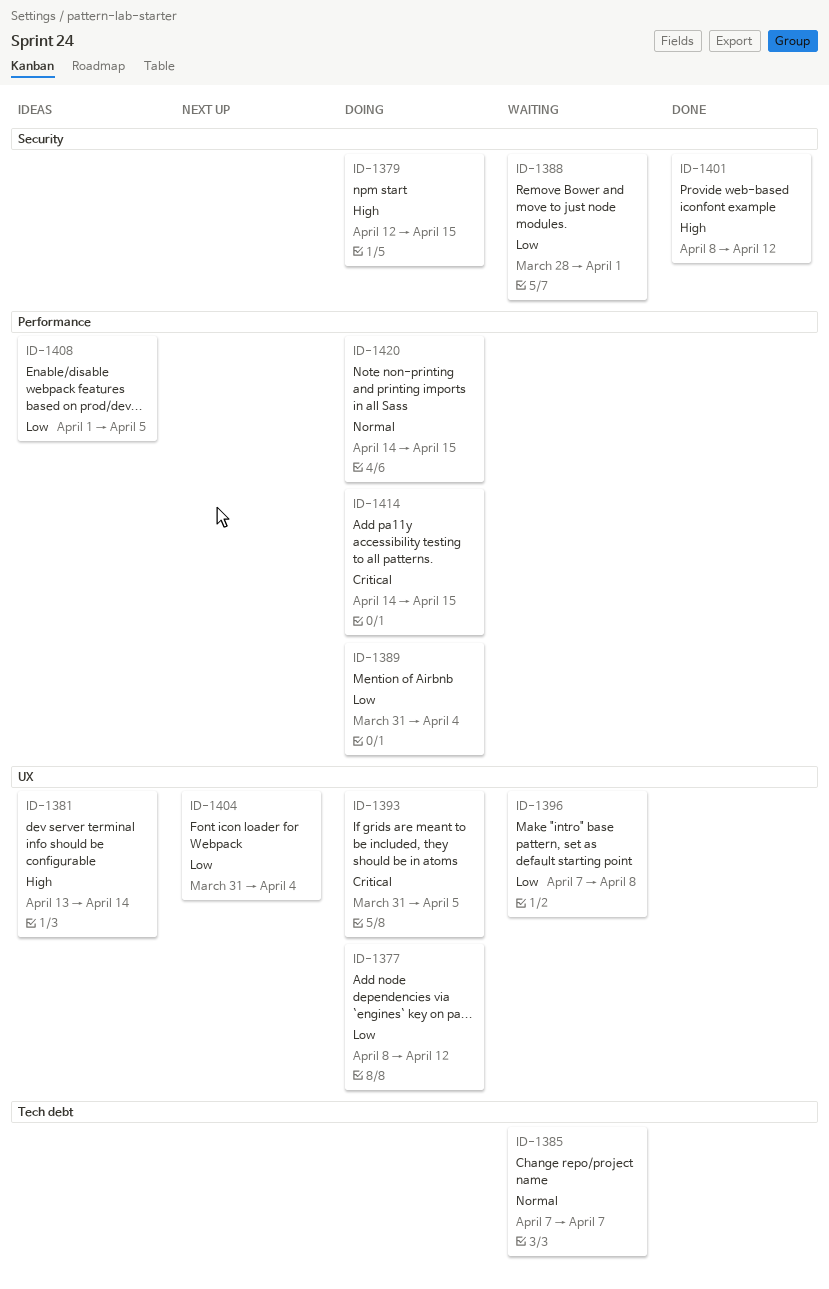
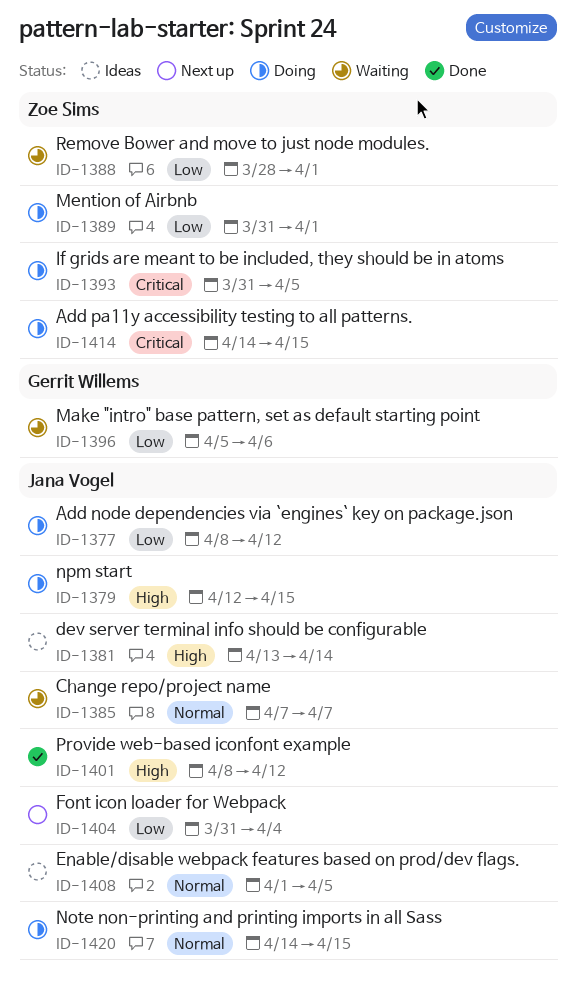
ID-1389, due: Apr 4 -> Apr 1
ID-1396, start: Apr 7 -> Apr 5
ID-1396, due: Apr 8 -> Apr 6
ID-1408, priority: Low -> Normal

